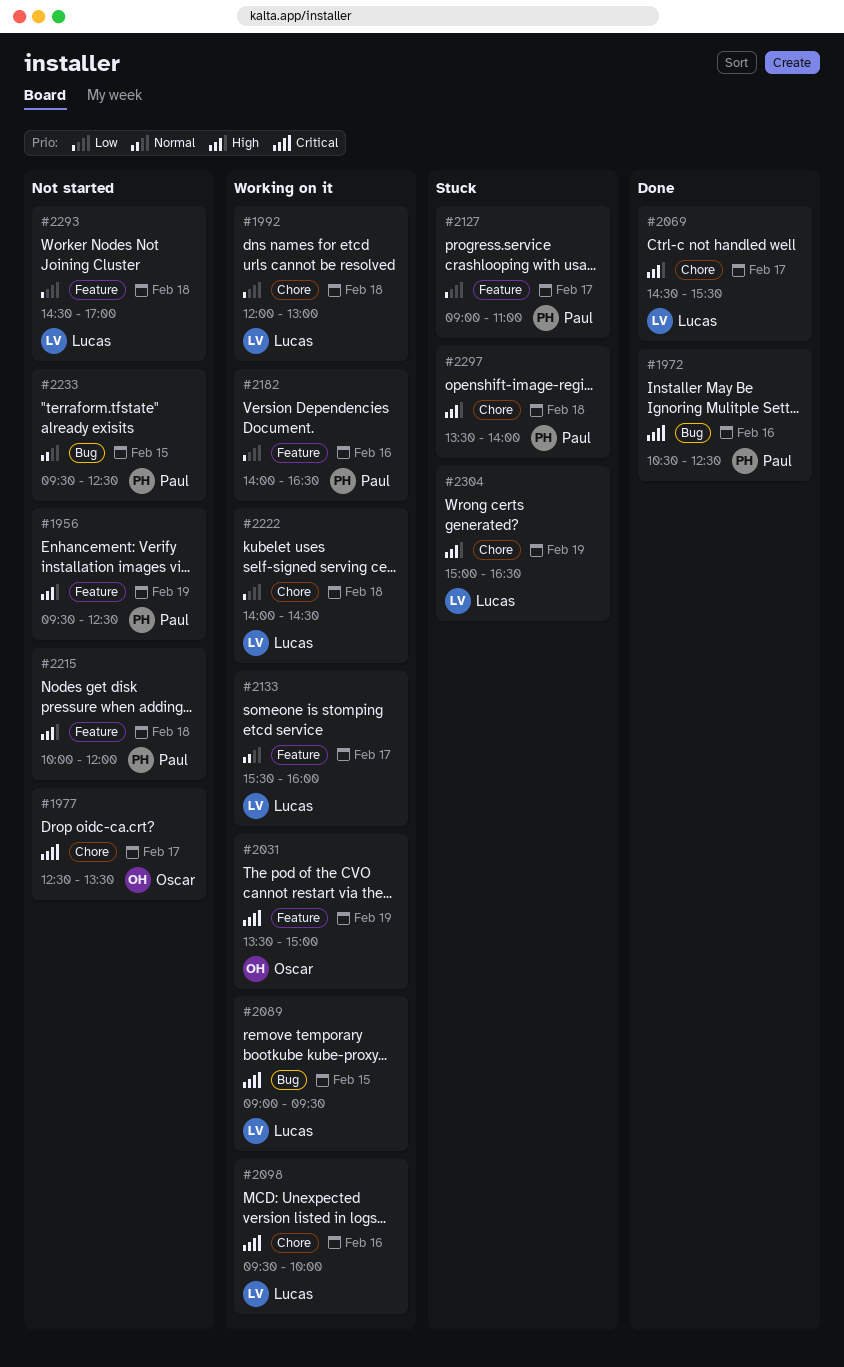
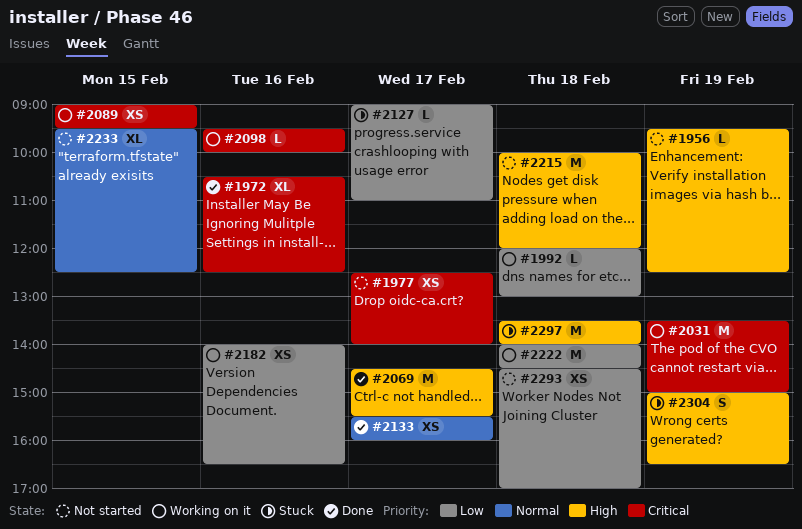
#1977, ends: 13:30 -> 14:00
#2133, status: Working on it -> Done

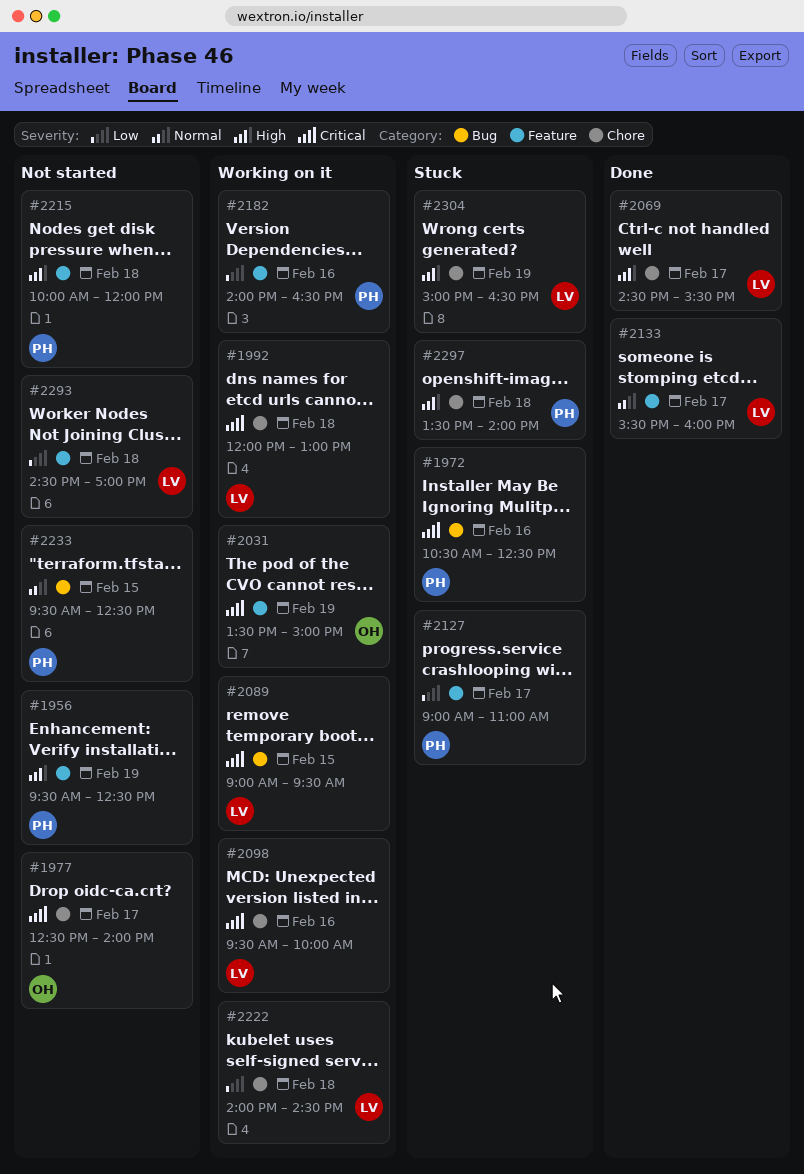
#1972, status: Done -> Stuck
#1992, priority: Low -> Critical

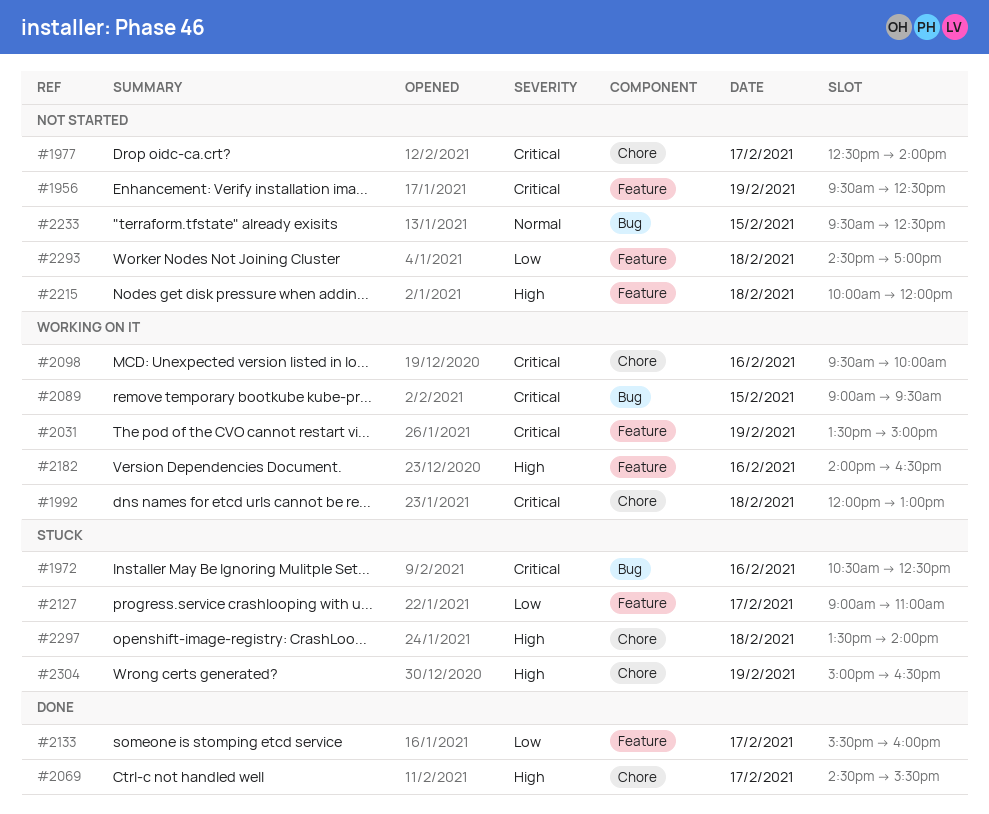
#1956, priority: High -> Critical
#2133, priority: Normal -> Low
#2182, priority: Low -> High
#2222: present -> none

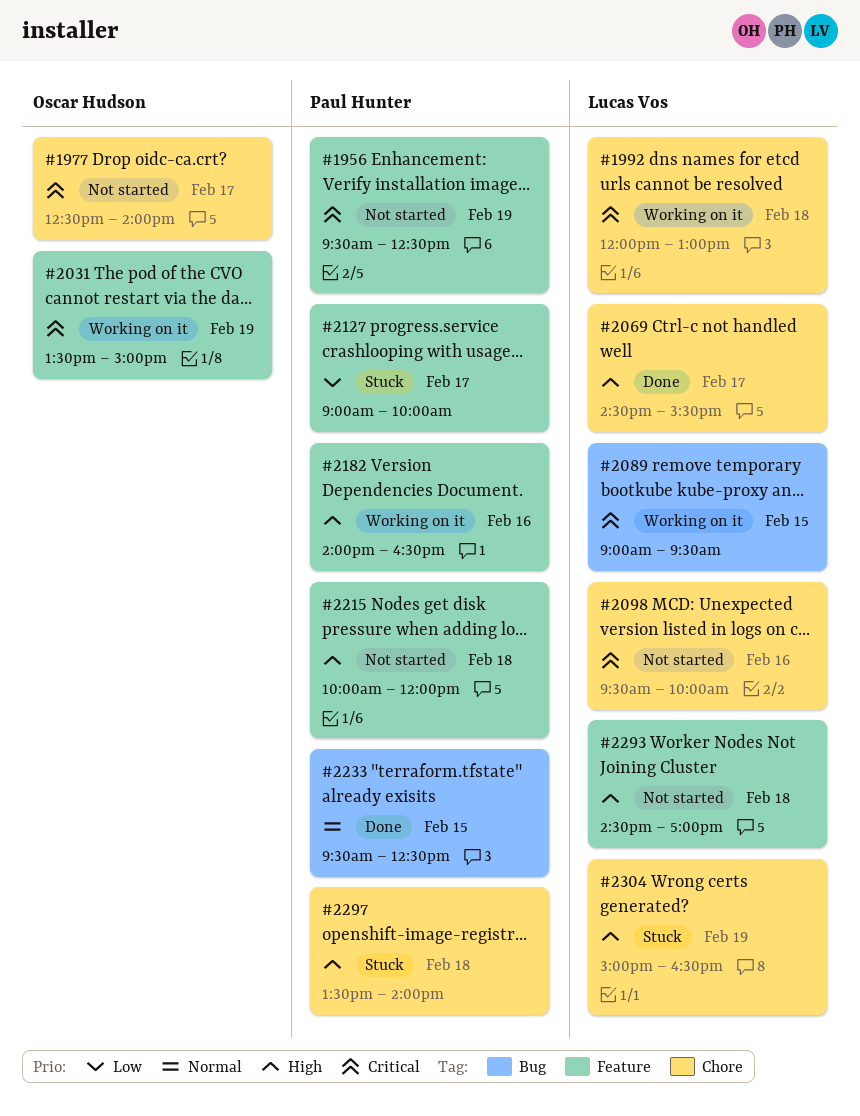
#1972: present -> none
#2098, status: Working on it -> Not started
#2127, ends: 11:00 -> 10:00
#2133: present -> none
#2233, status: Not started -> Done
#2293, priority: Low -> High

